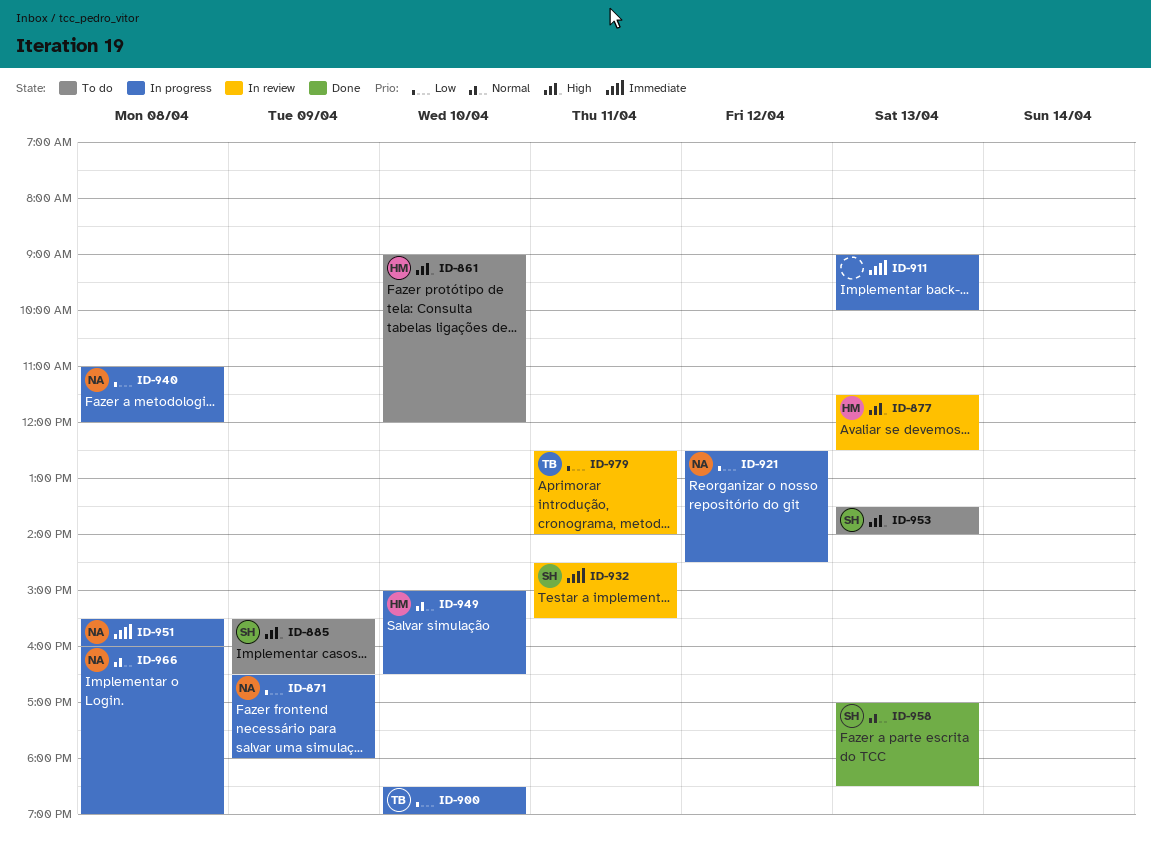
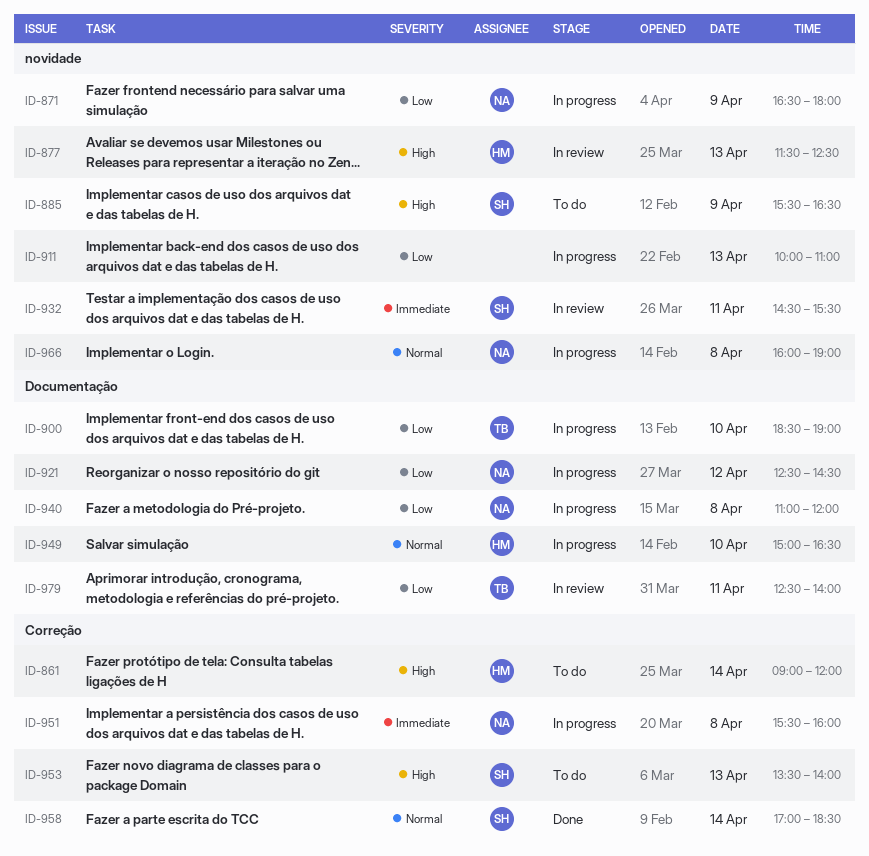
ID-861, day: Apr 10 -> Apr 14
ID-911, priority: Immediate -> Low
ID-911, begins: 09:00 -> 10:00
ID-911, ends: 10:00 -> 11:00
ID-958, day: Apr 13 -> Apr 14

